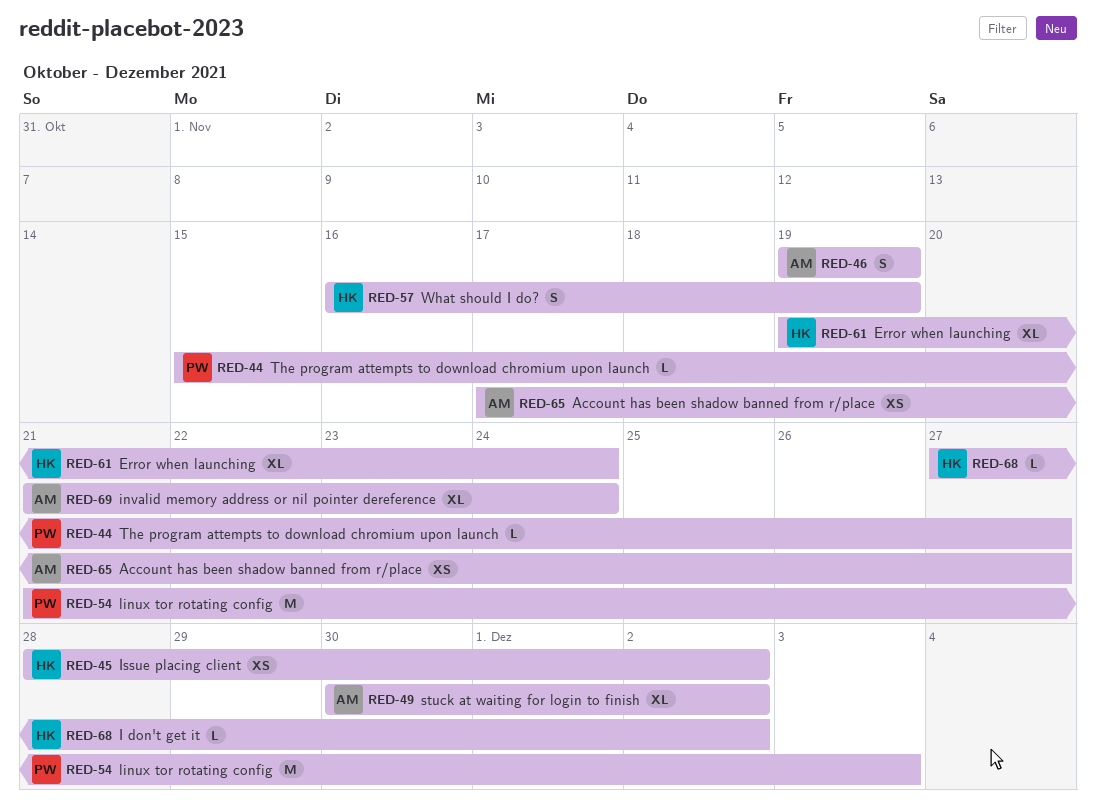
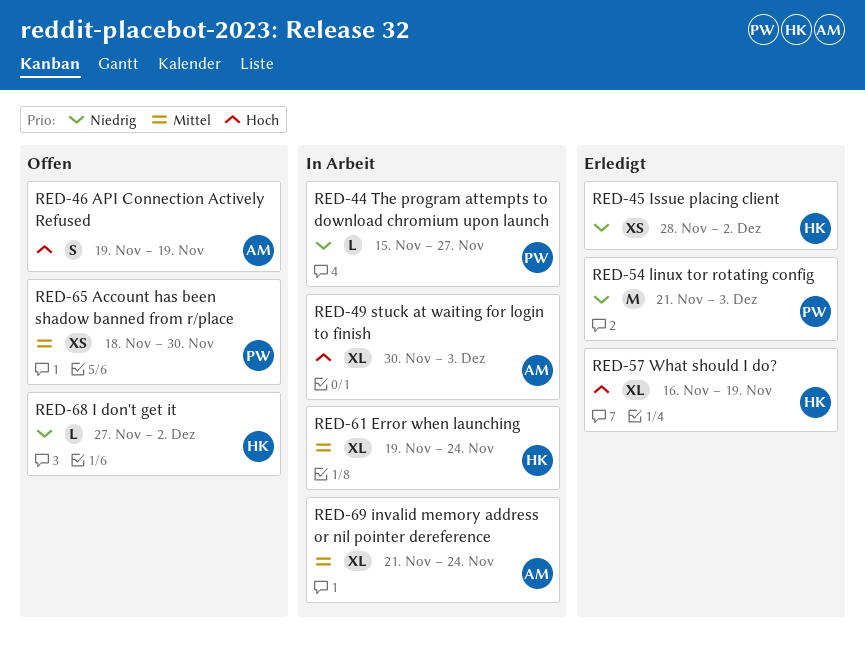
RED-49, due: Dec 2 -> Dec 3
RED-57, estimate: S -> XL
RED-65, owner: AM -> PW
RED-65, start: Nov 17 -> Nov 18
RED-65, due: Nov 27 -> Nov 30

